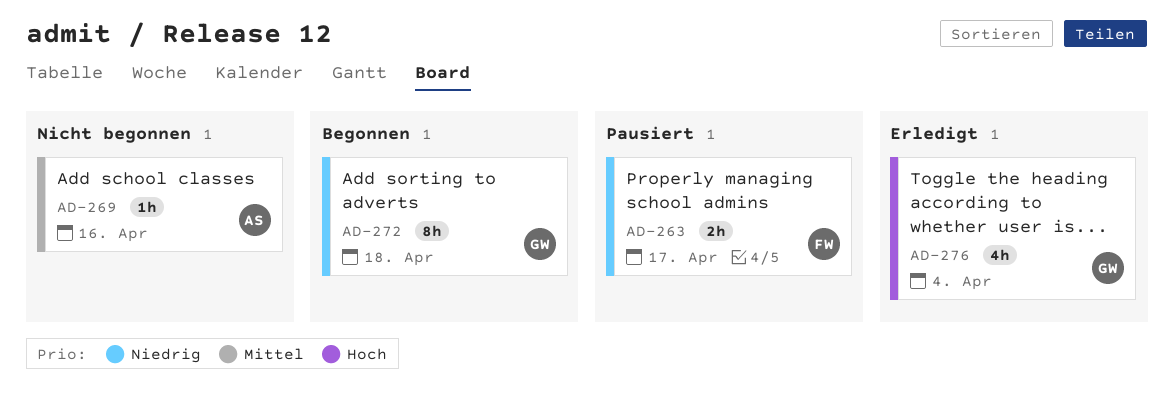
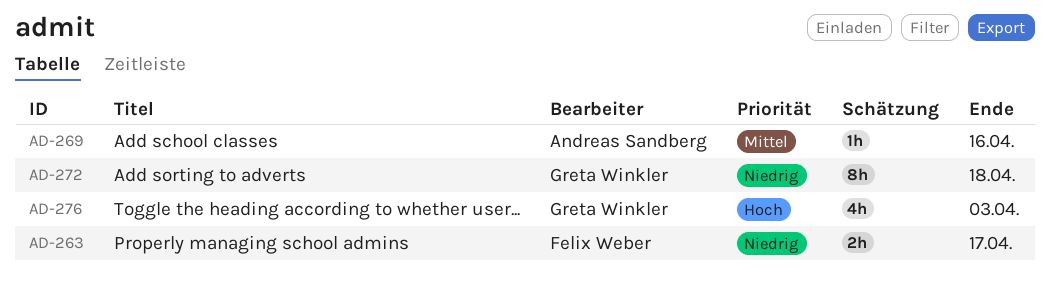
AD-276, due: Apr 4 -> Apr 3

